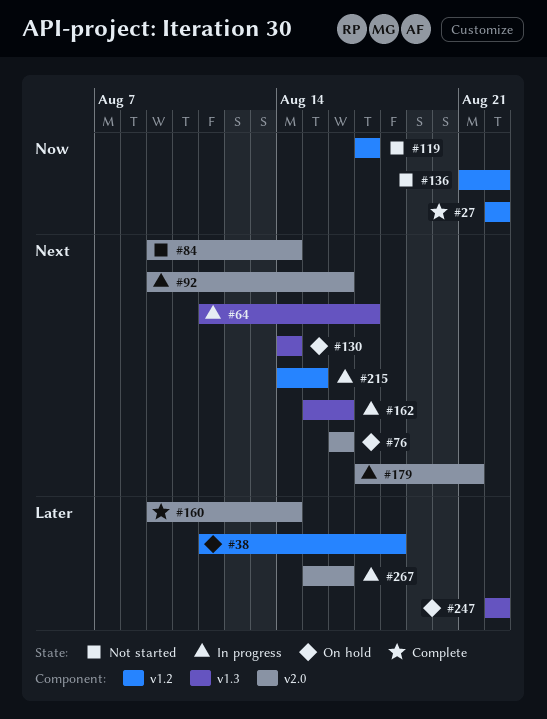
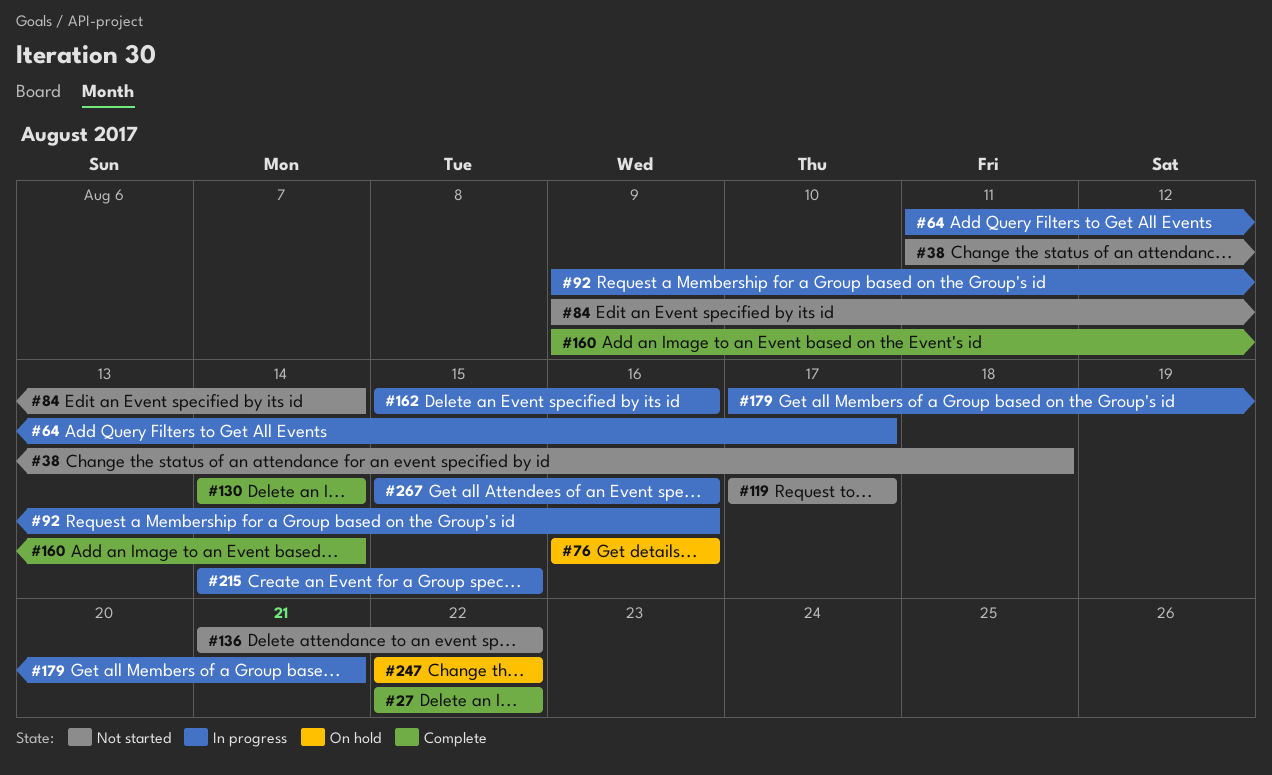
#38, status: On hold -> Not started
#130, status: On hold -> Complete

